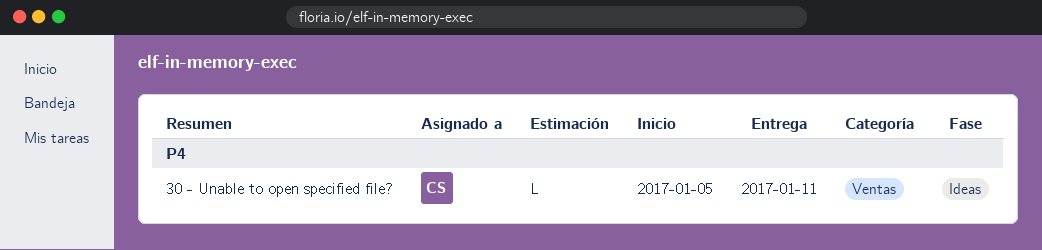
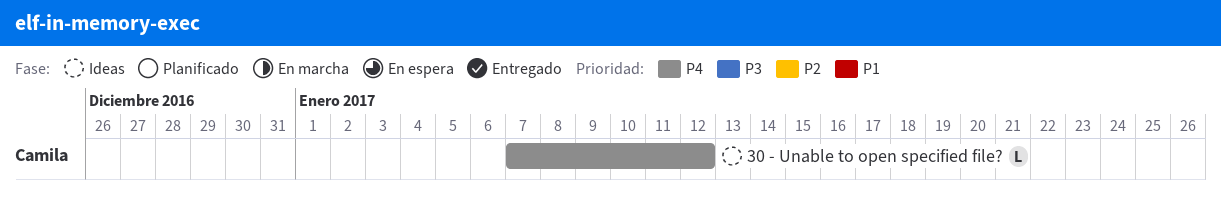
30 - Unable to open specified file?, start: Jan 5 -> Jan 7
30 - Unable to open specified file?, due: Jan 11 -> Jan 12

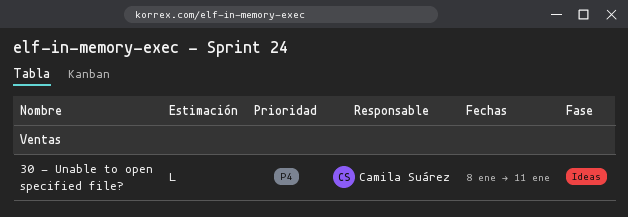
30 - Unable to open specified file?, start: Jan 7 -> Jan 8
30 - Unable to open specified file?, due: Jan 12 -> Jan 11

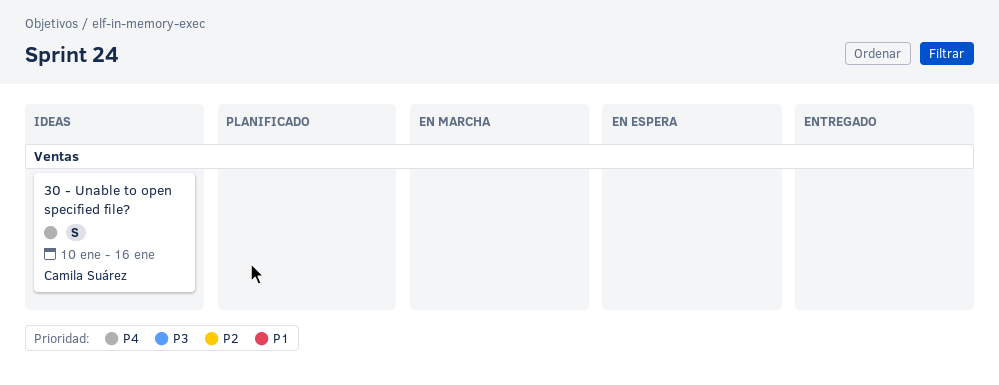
30 - Unable to open specified file?, estimate: L -> S
30 - Unable to open specified file?, start: Jan 8 -> Jan 10
30 - Unable to open specified file?, due: Jan 11 -> Jan 16

